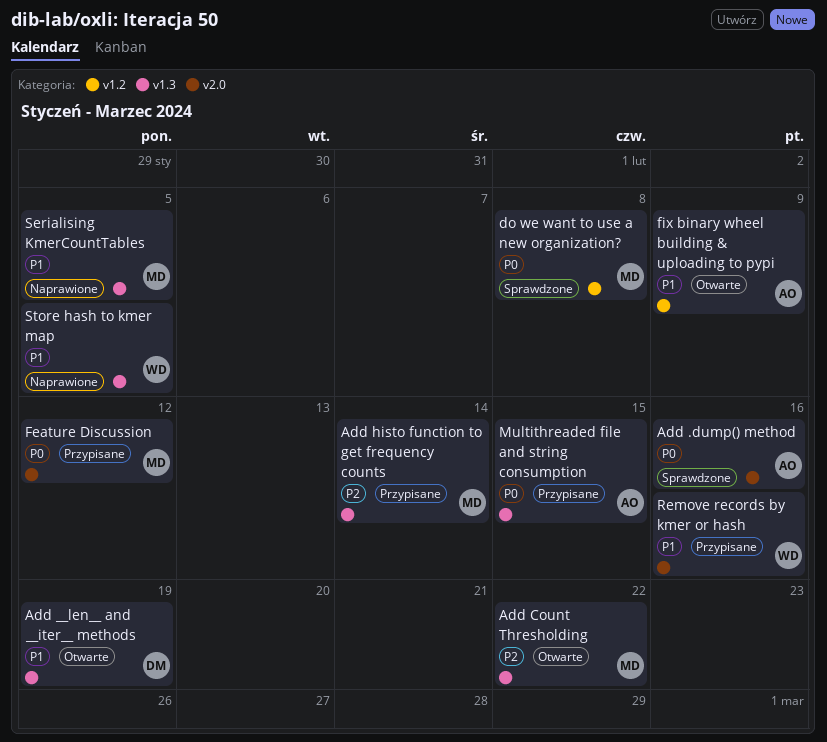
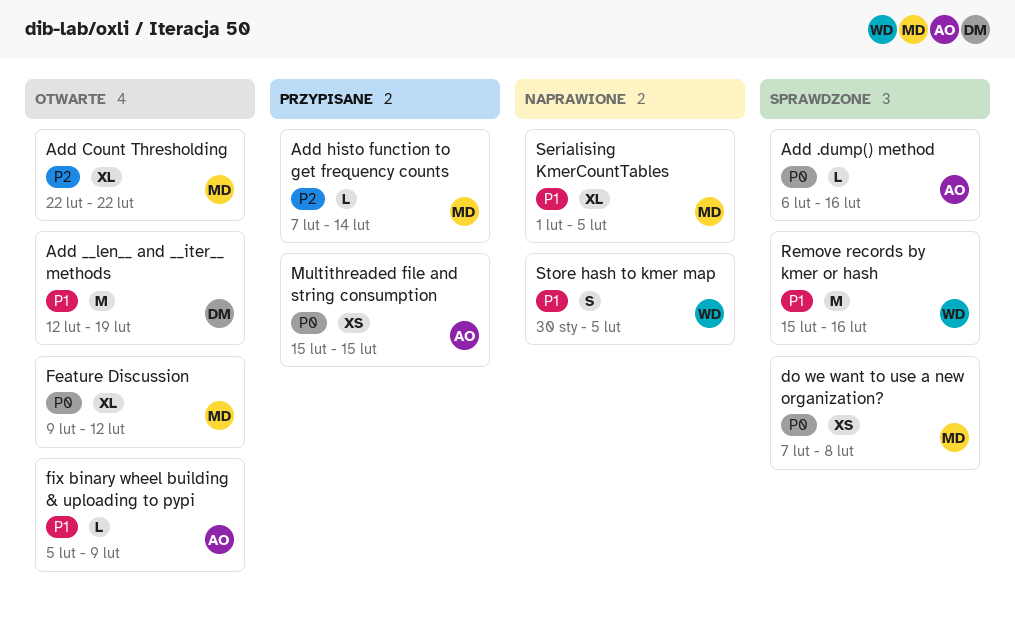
Feature Discussion, status: Przypisane -> Otwarte
Remove records by kmer or hash, status: Przypisane -> Sprawdzone

